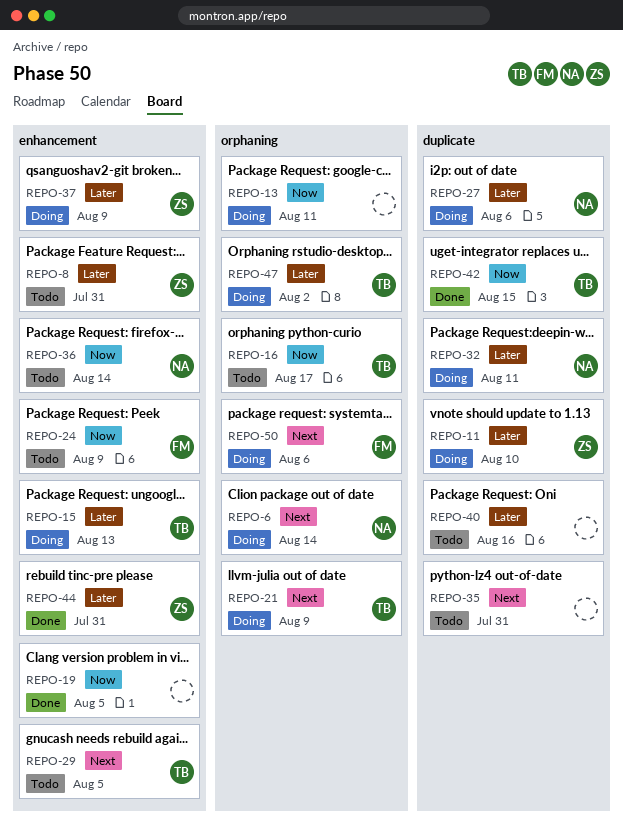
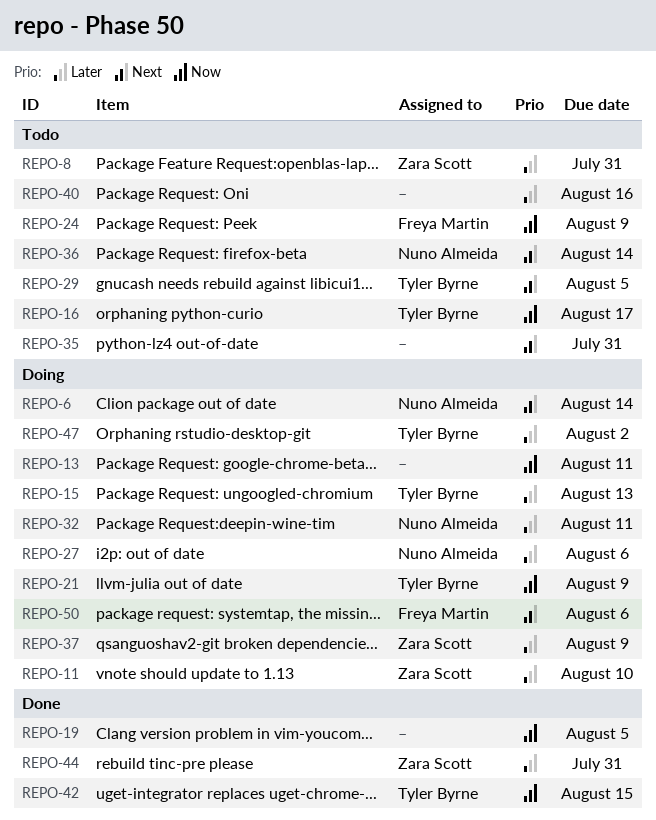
REPO-21, priority: Next -> Now
REPO-36, priority: Now -> Next

